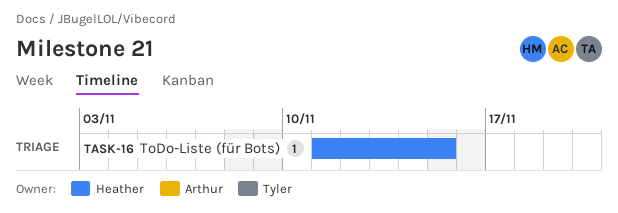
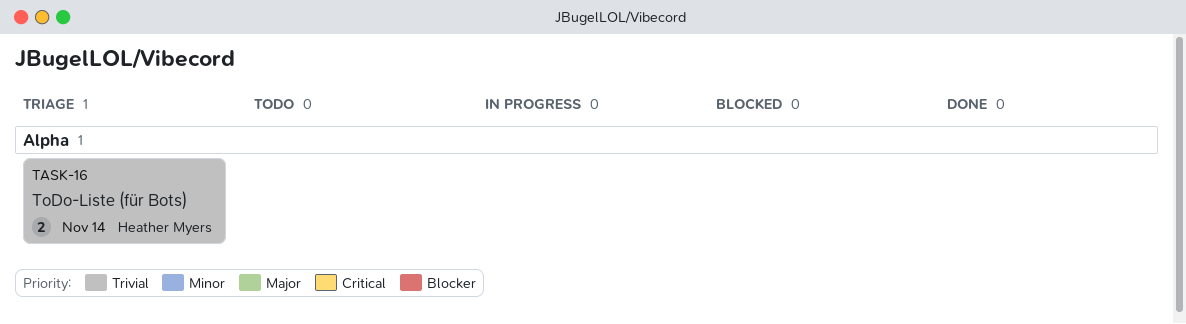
TASK-16, estimate: 1 -> 2
TASK-16, due: Nov 15 -> Nov 14

